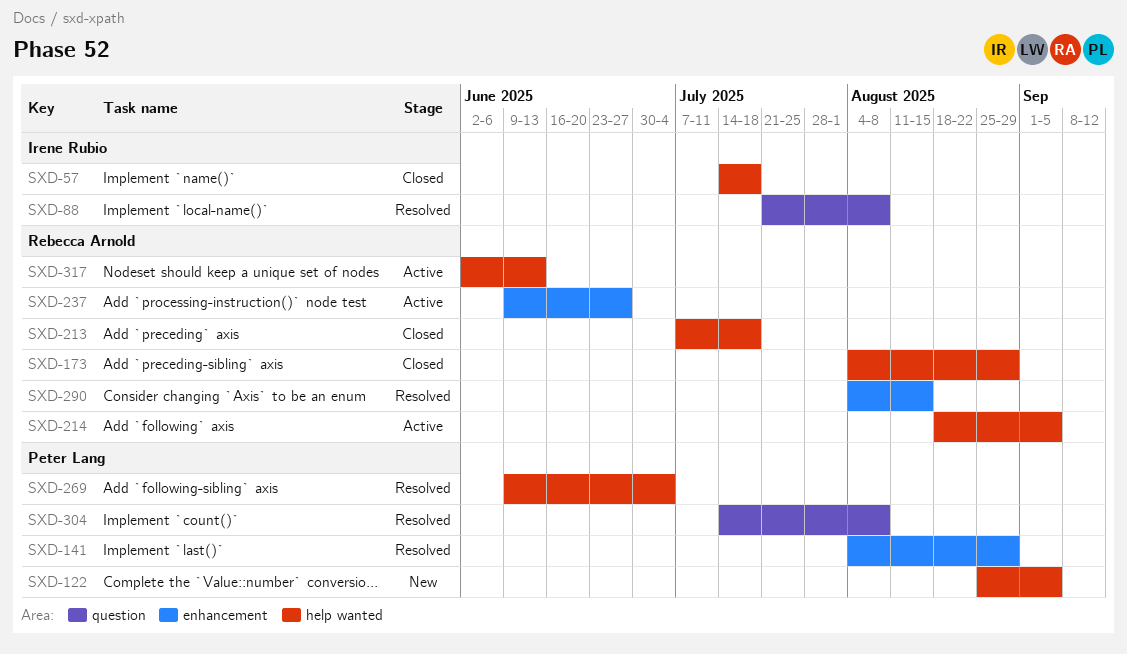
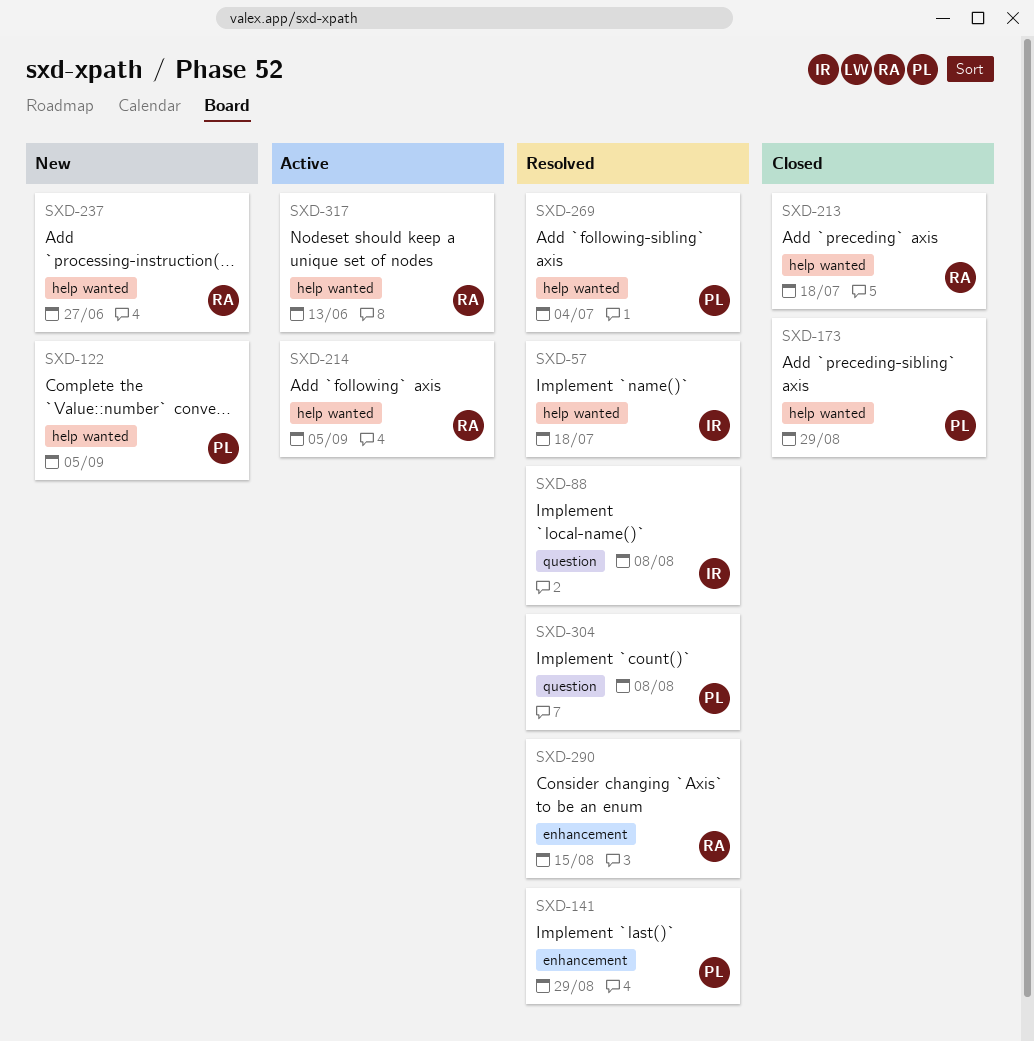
SXD-57, status: Closed -> Resolved
SXD-173, owner: Rebecca Arnold -> Peter Lang
SXD-237, status: Active -> New
SXD-237, label: enhancement -> help wanted

